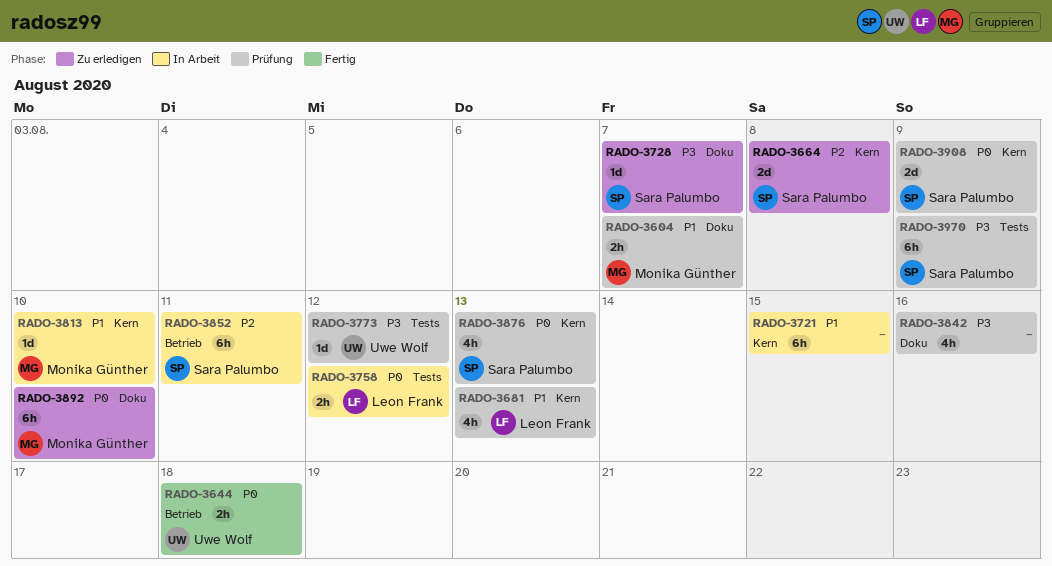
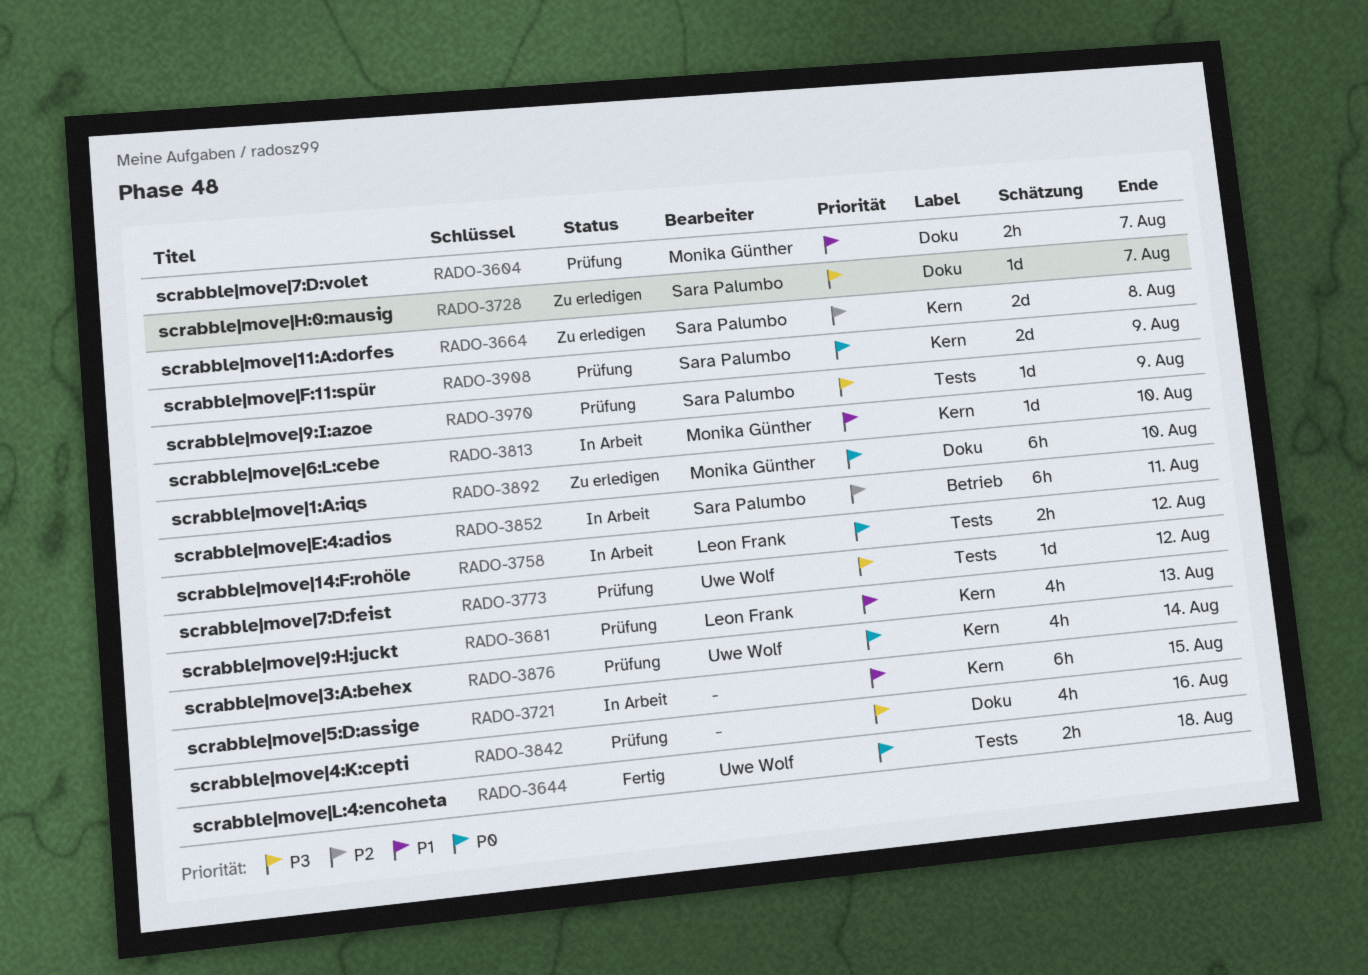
RADO-3644, label: Betrieb -> Tests
RADO-3876, owner: Sara Palumbo -> Uwe Wolf
RADO-3876, due: Aug 13 -> Aug 14
RADO-3970, estimate: 6h -> 1d

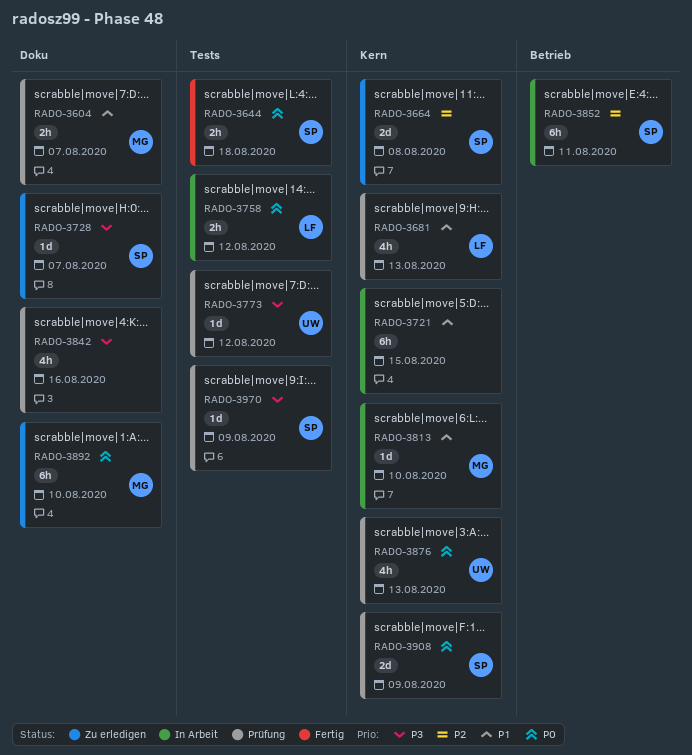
RADO-3644, owner: Uwe Wolf -> Sara Palumbo
RADO-3876, due: Aug 14 -> Aug 13

